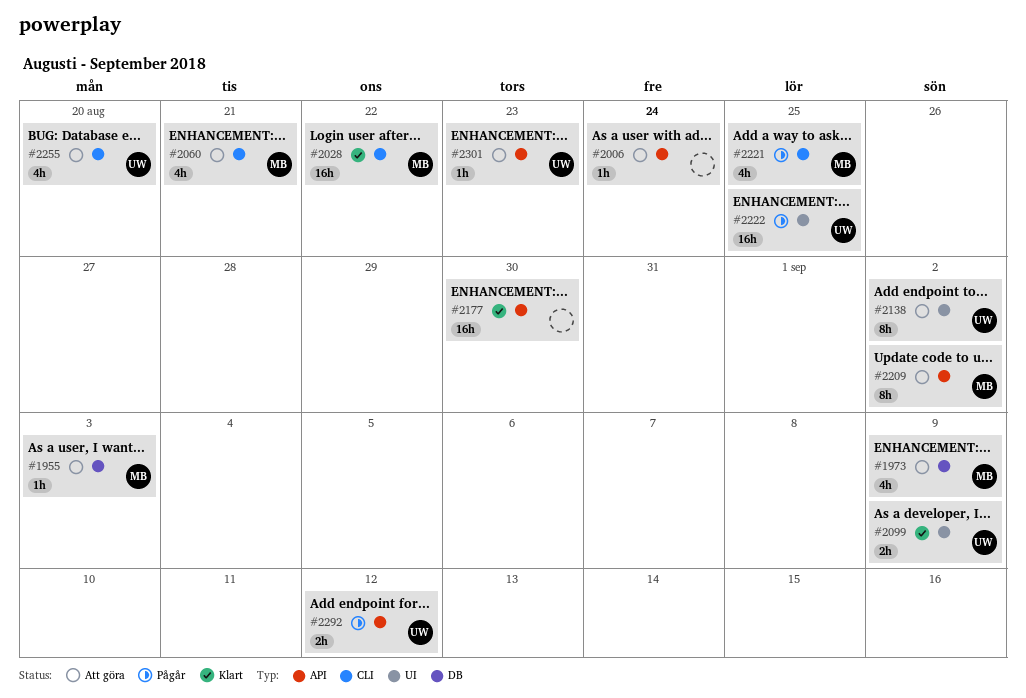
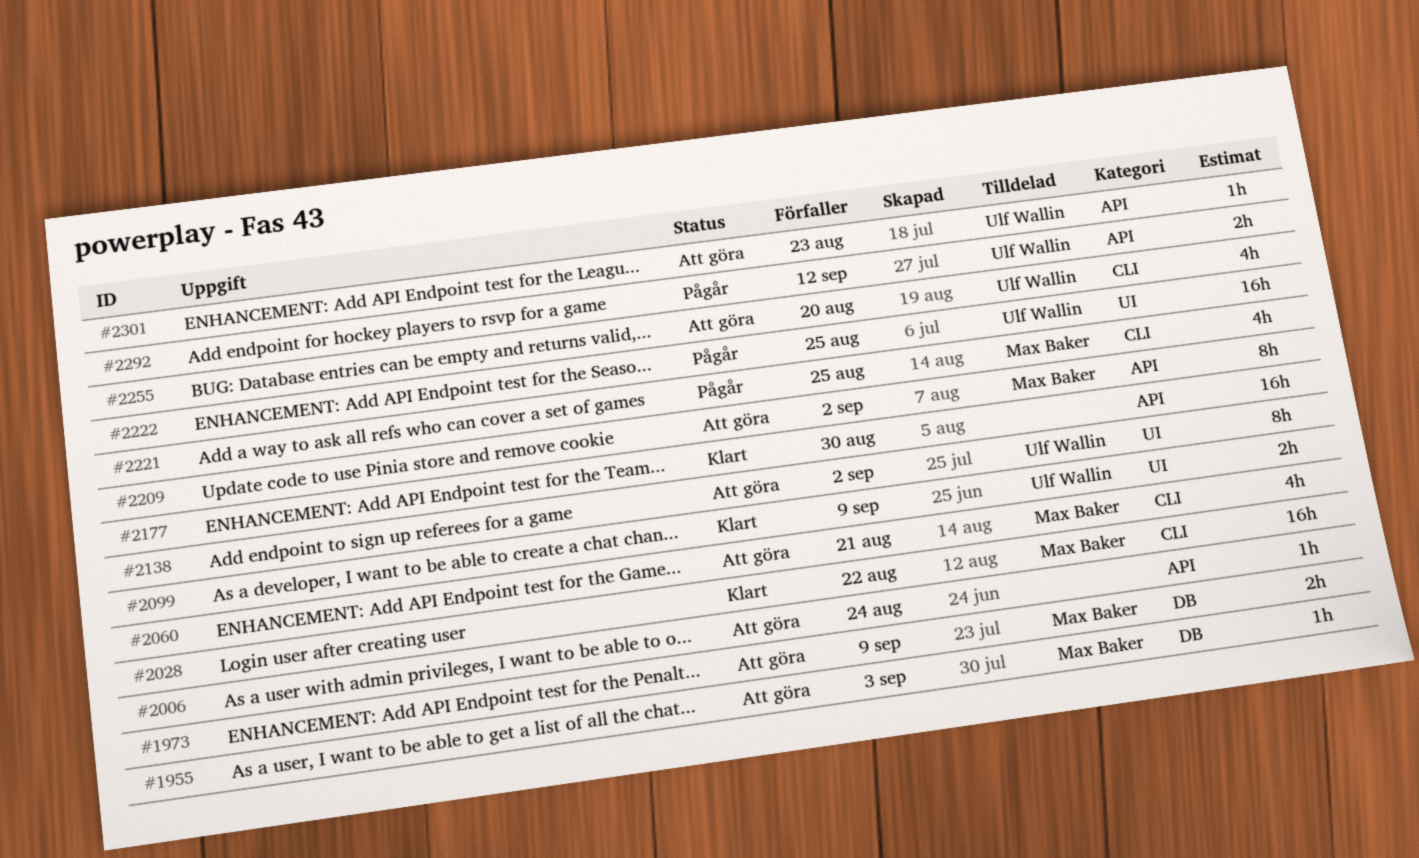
#1973, estimate: 4h -> 2h

